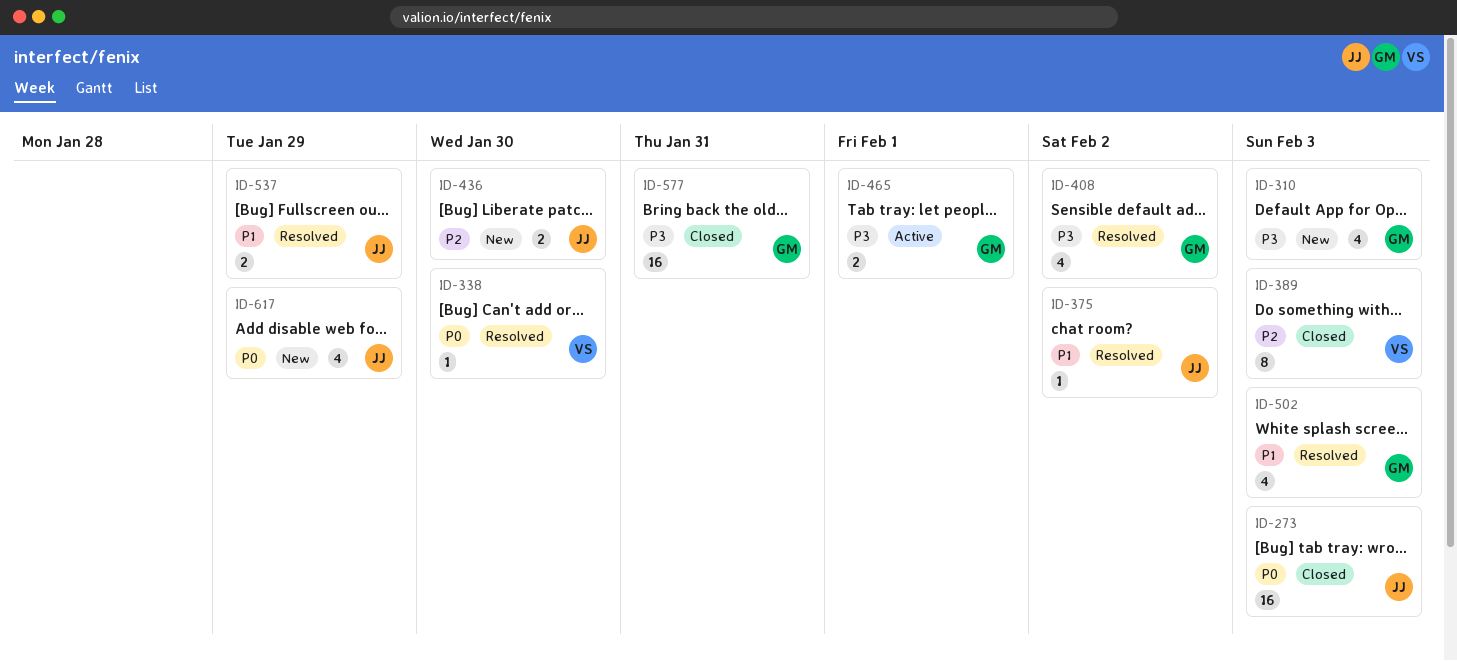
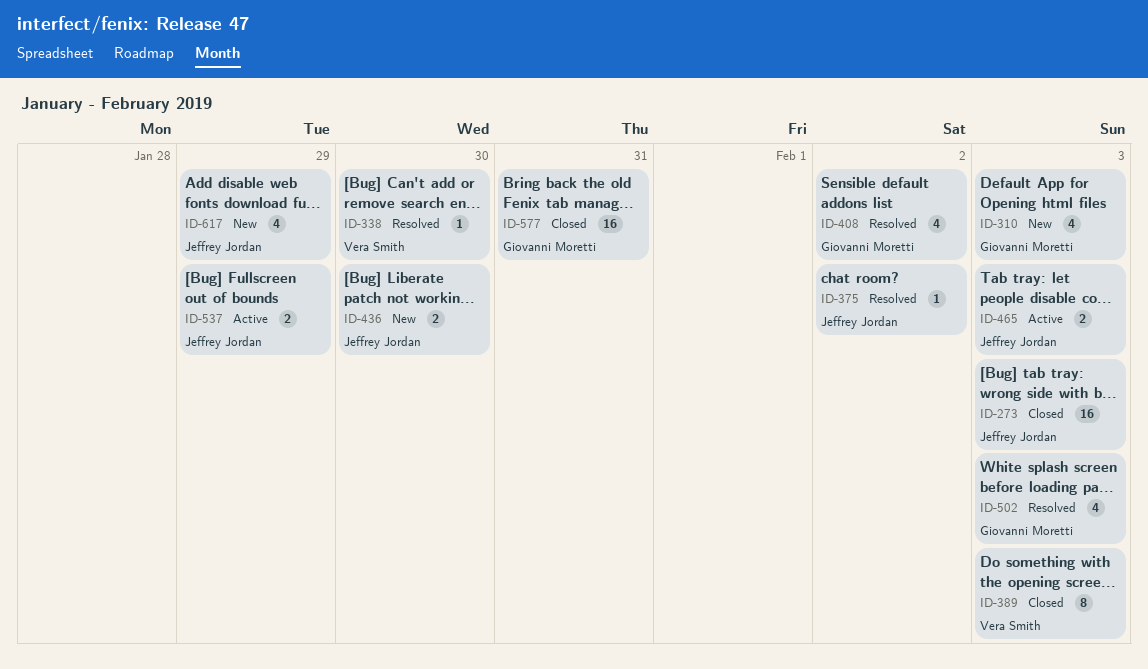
ID-465, owner: Giovanni Moretti -> Jeffrey Jordan
ID-465, due: Feb 1 -> Feb 3
ID-537, status: Resolved -> Active

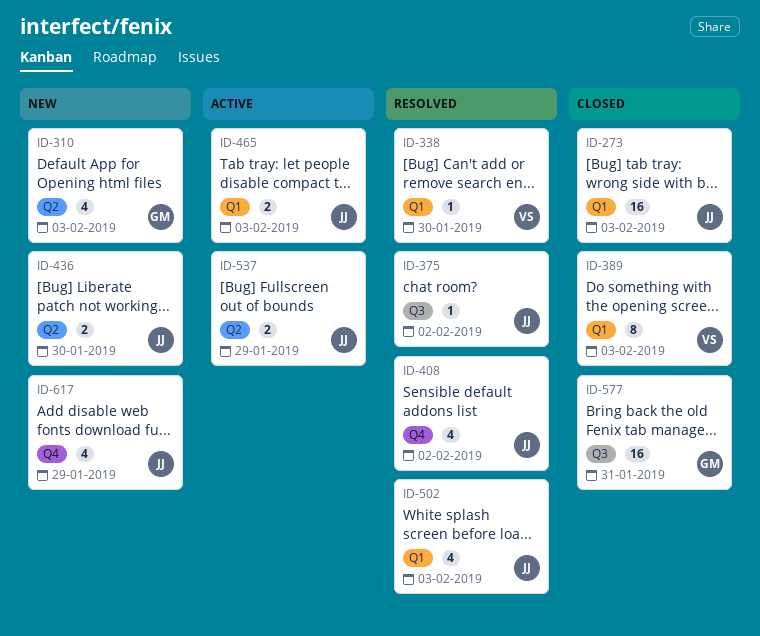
ID-408, owner: Giovanni Moretti -> Jeffrey Jordan
ID-502, owner: Giovanni Moretti -> Jeffrey Jordan

